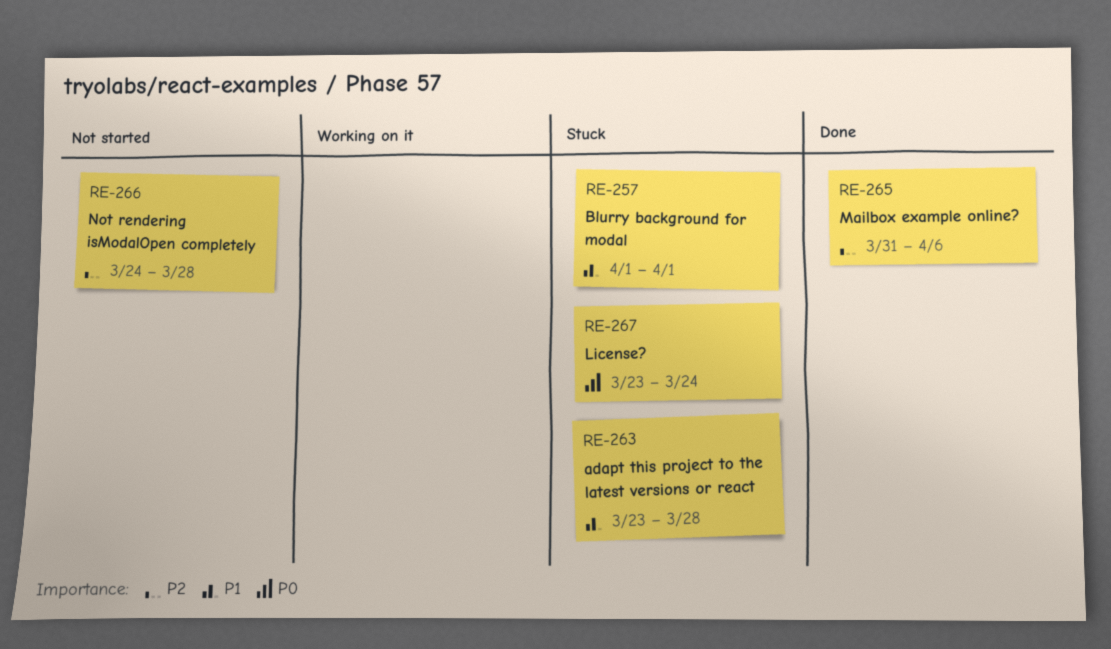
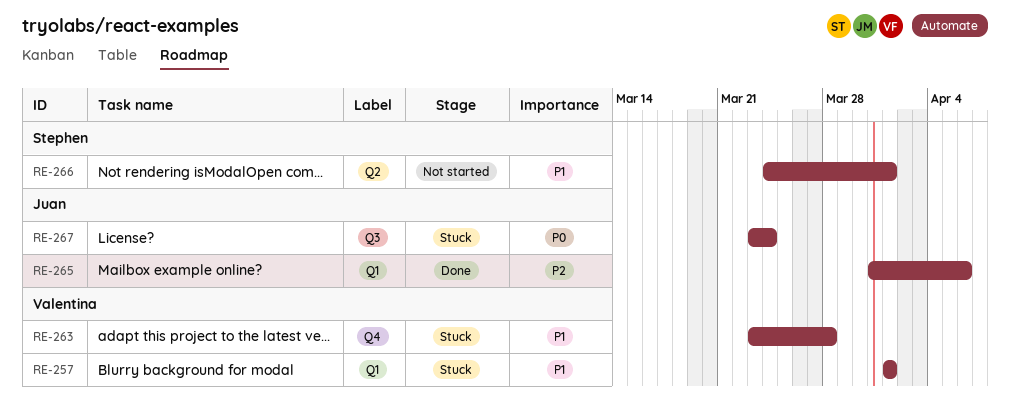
RE-266, priority: P2 -> P1
RE-266, due: Mar 28 -> Apr 1

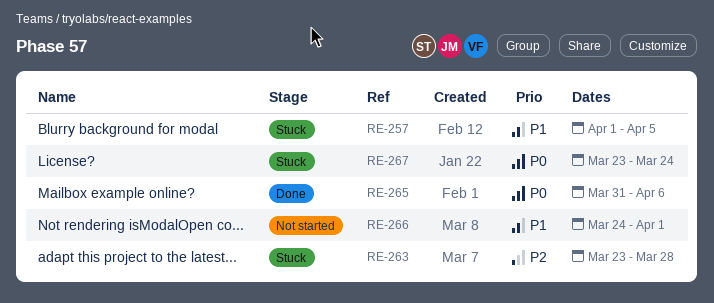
RE-257, due: Apr 1 -> Apr 5
RE-263, priority: P1 -> P2
RE-265, priority: P2 -> P0

